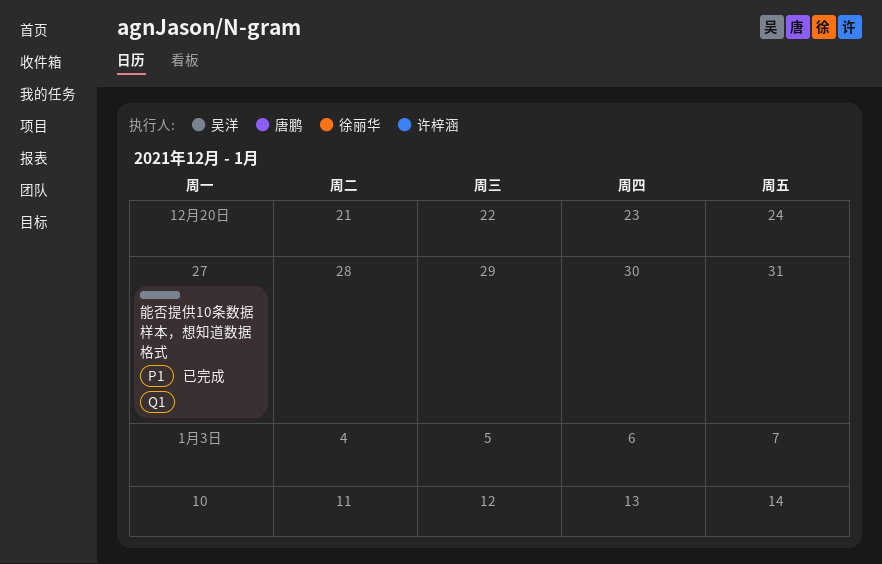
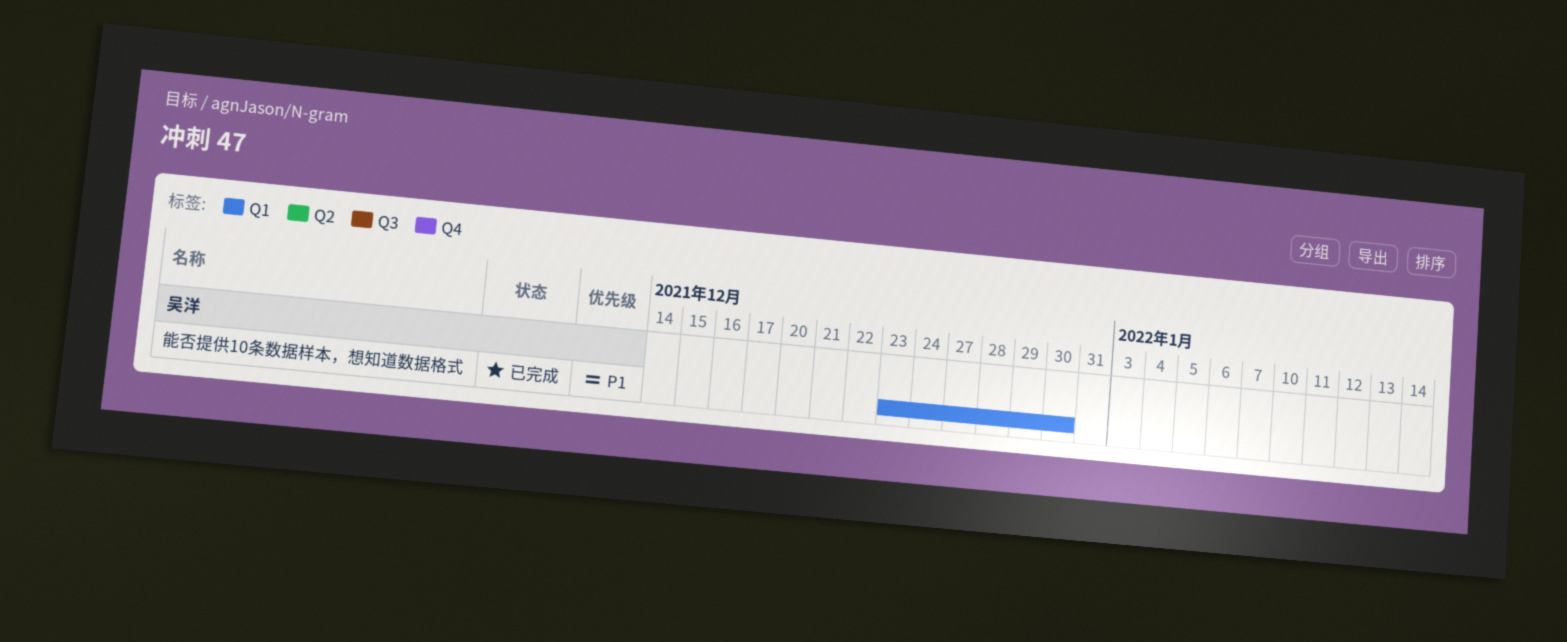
能否提供10条数据样本，想知道数据格式, due: Dec 27 -> Dec 30

